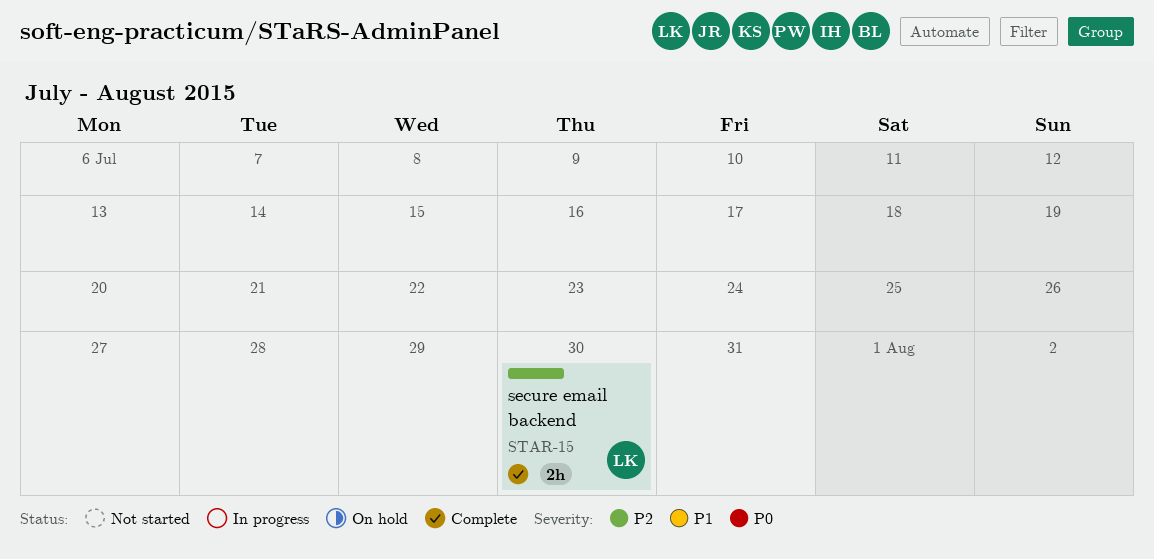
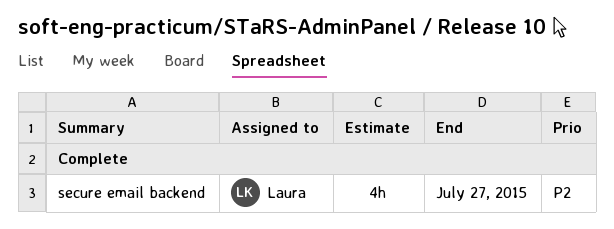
secure email backend, estimate: 2h -> 4h
secure email backend, due: Jul 30 -> Jul 27

